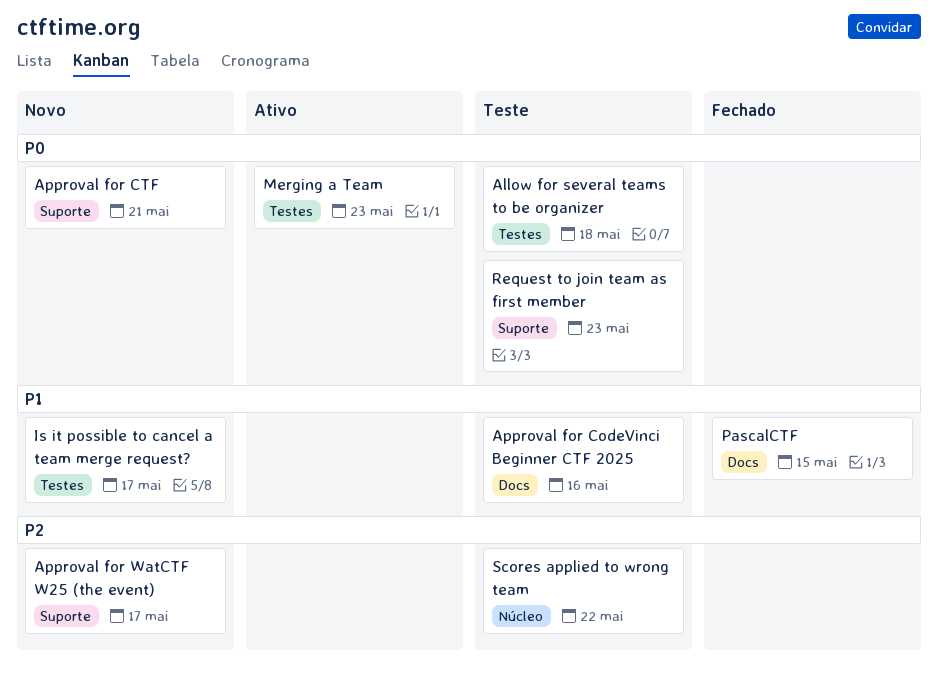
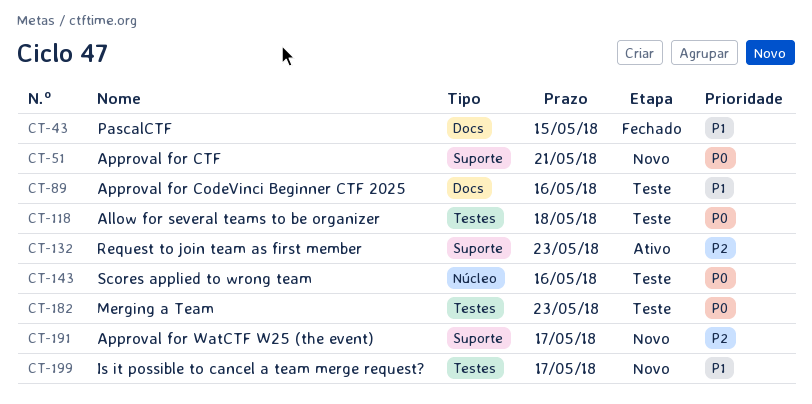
Merging a Team, status: Ativo -> Teste
Request to join team as first member, status: Teste -> Ativo
Request to join team as first member, priority: P0 -> P2
Scores applied to wrong team, priority: P2 -> P0
Scores applied to wrong team, due: May 22 -> May 16

